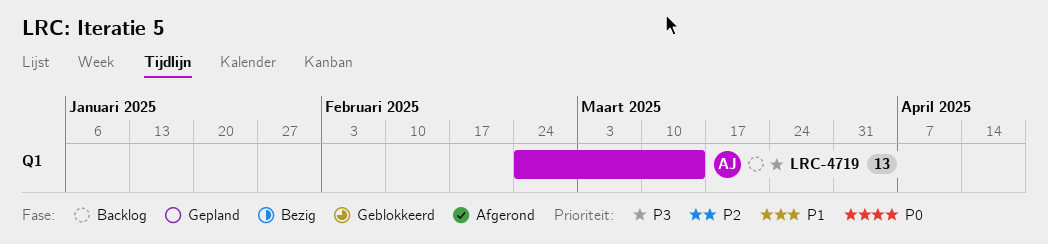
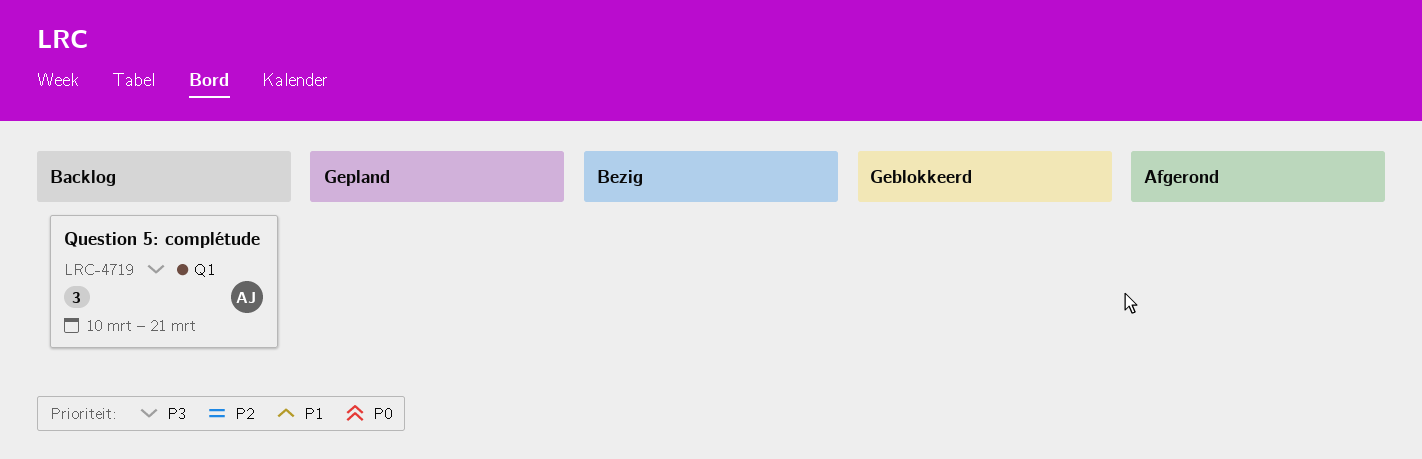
LRC-4719, estimate: 13 -> 3
LRC-4719, start: Feb 24 -> Mar 10
LRC-4719, due: Mar 14 -> Mar 21

